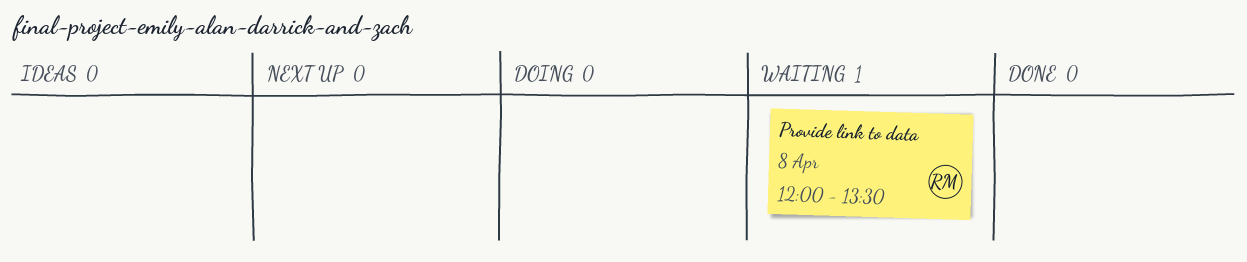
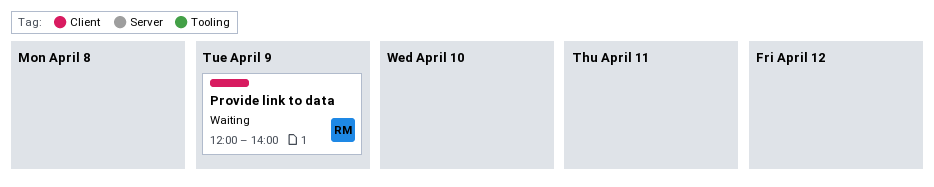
Provide link to data, day: Apr 8 -> Apr 9
Provide link to data, ends: 13:30 -> 14:00

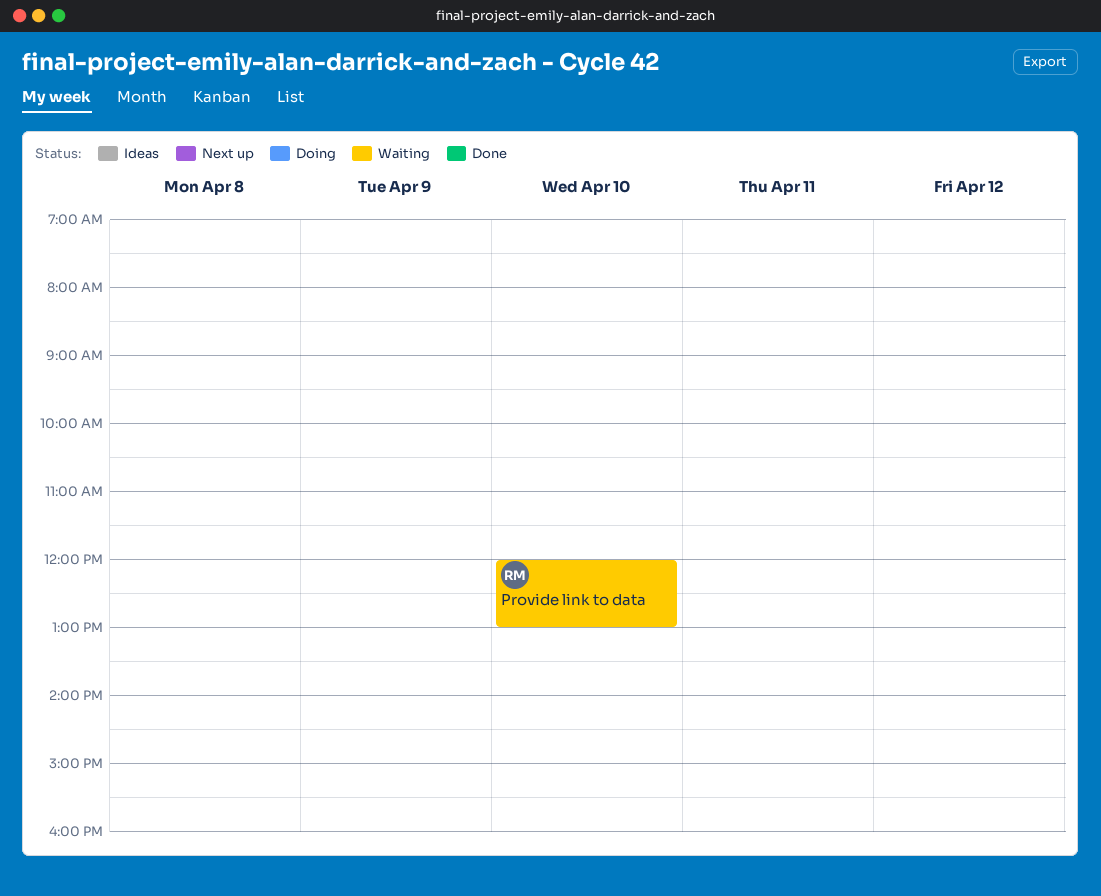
Provide link to data, day: Apr 9 -> Apr 10
Provide link to data, ends: 14:00 -> 13:00

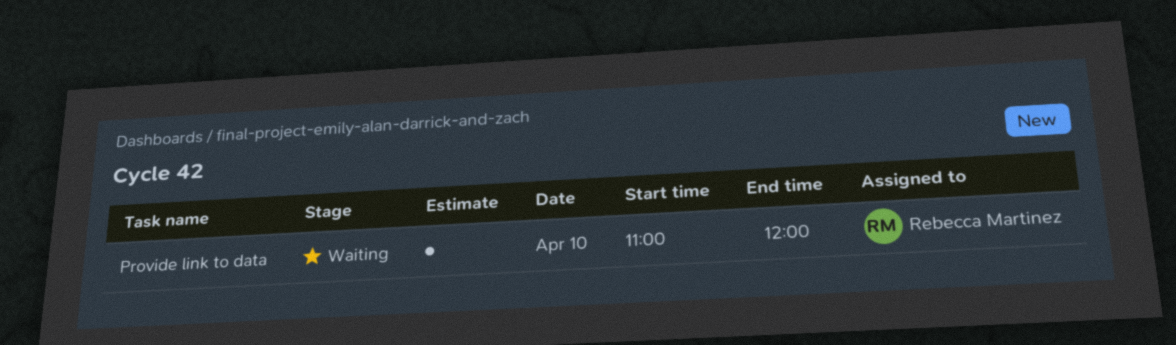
Provide link to data, begins: 12:00 -> 11:00
Provide link to data, ends: 13:00 -> 12:00

